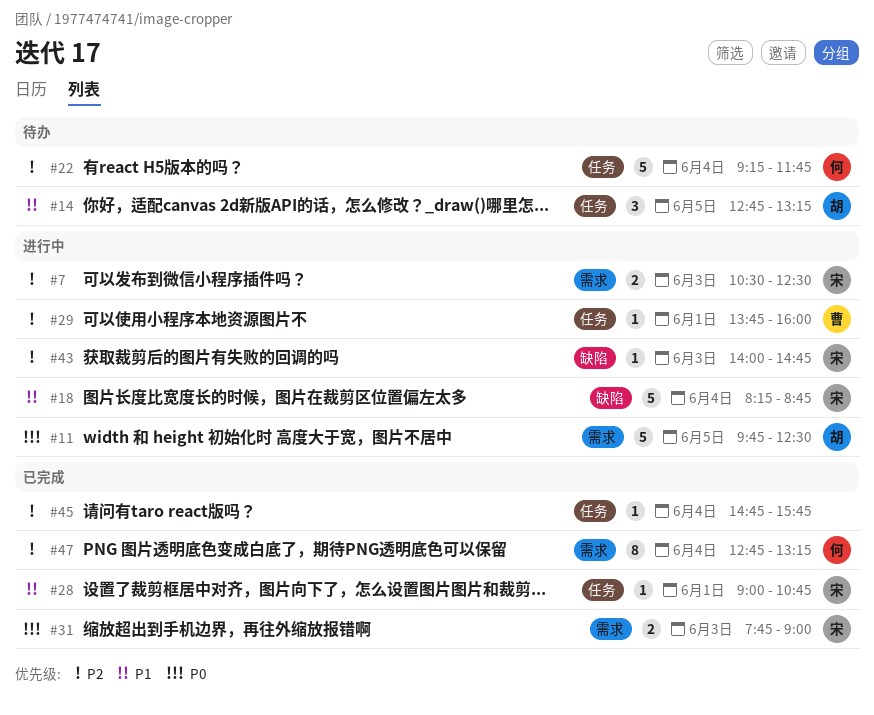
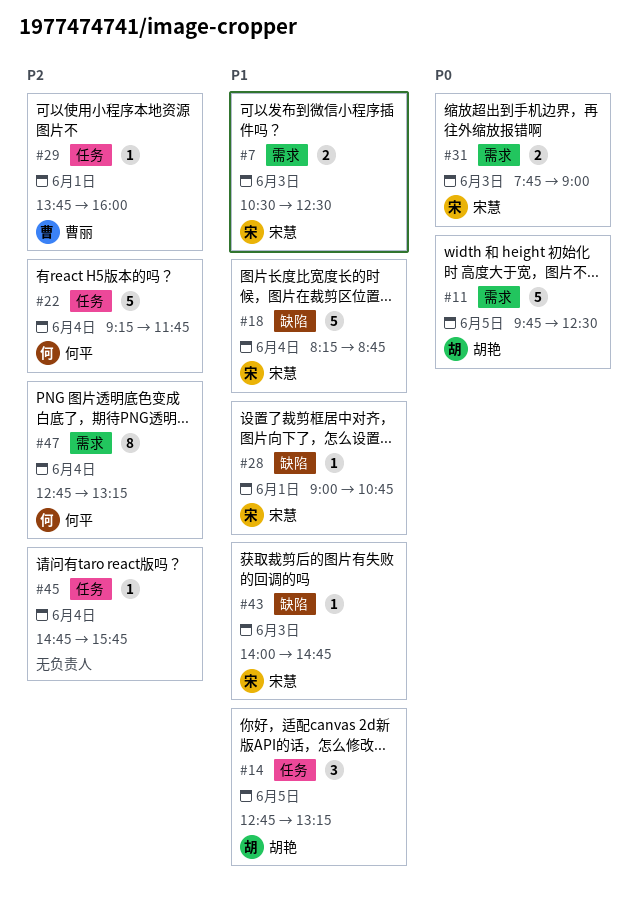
#7, priority: P2 -> P1
#28, label: 任务 -> 缺陷
#43, priority: P2 -> P1

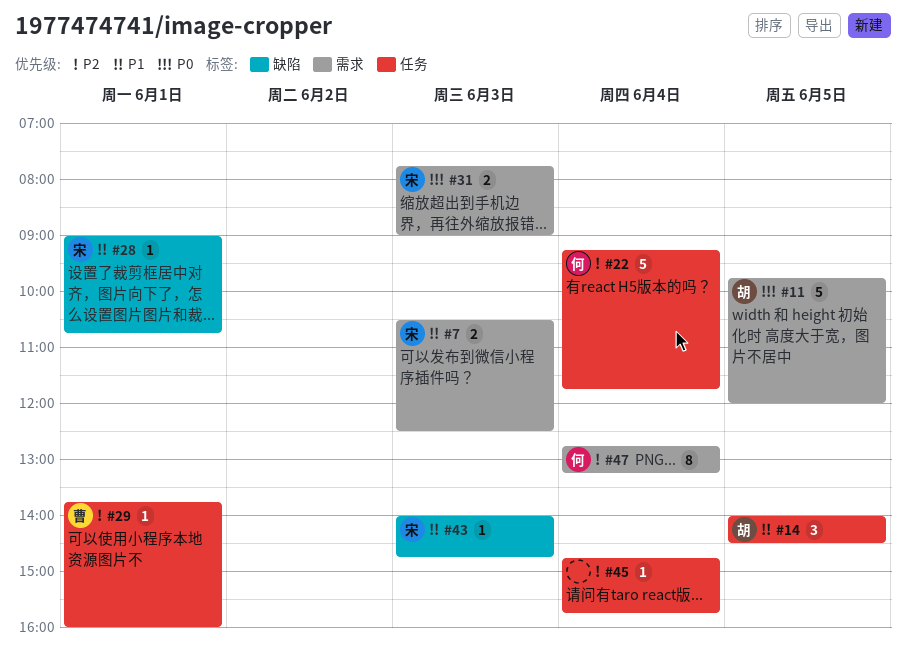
#11, ends: 12:30 -> 12:00
#14, begins: 12:45 -> 14:00
#14, ends: 13:15 -> 14:30
#18: present -> none

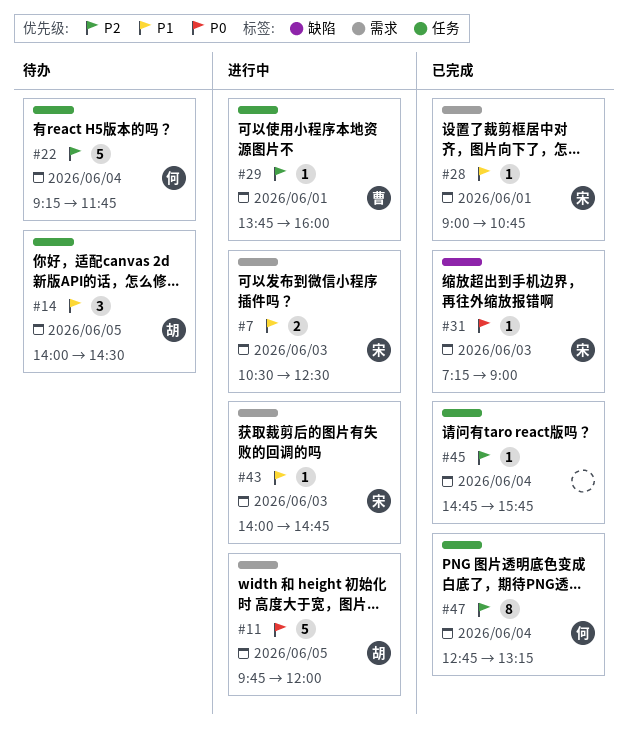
#28, label: 缺陷 -> 需求
#31, label: 需求 -> 缺陷
#31, estimate: 2 -> 1
#31, begins: 07:45 -> 07:15
#43, label: 缺陷 -> 需求
#47, label: 需求 -> 任务

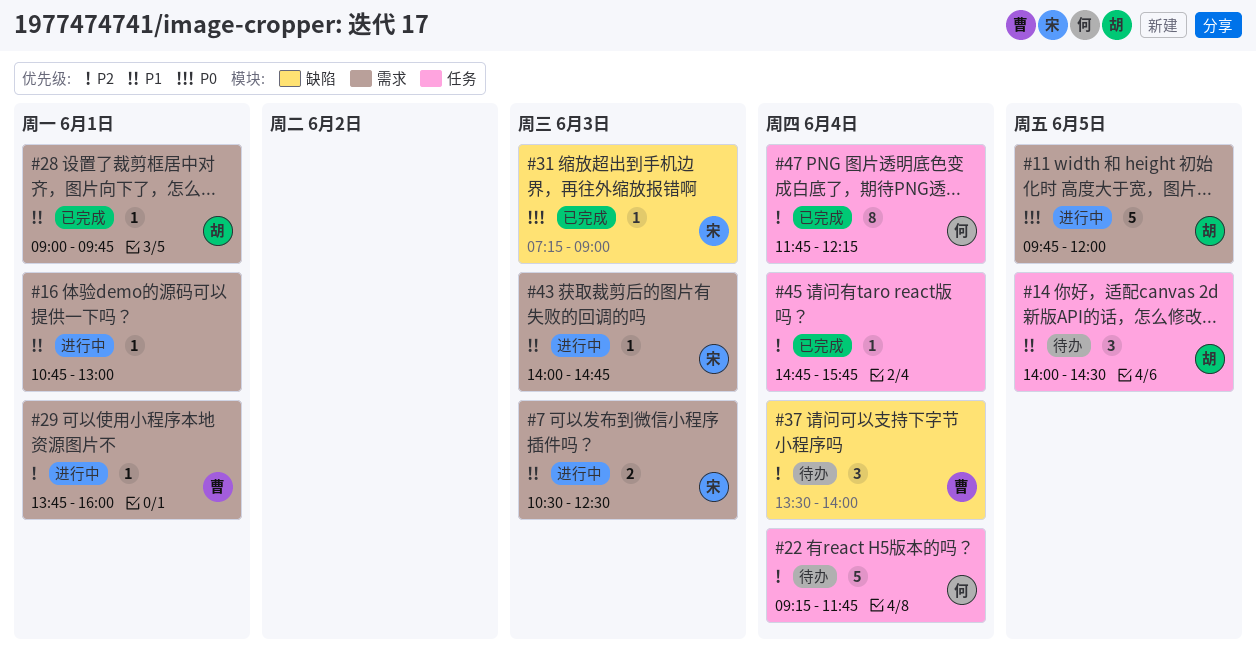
#16: none -> present
#28, owner: 宋 -> 胡
#28, ends: 10:45 -> 09:45
#29, label: 任务 -> 需求
#37: none -> present
#47, begins: 12:45 -> 11:45
#47, ends: 13:15 -> 12:15

